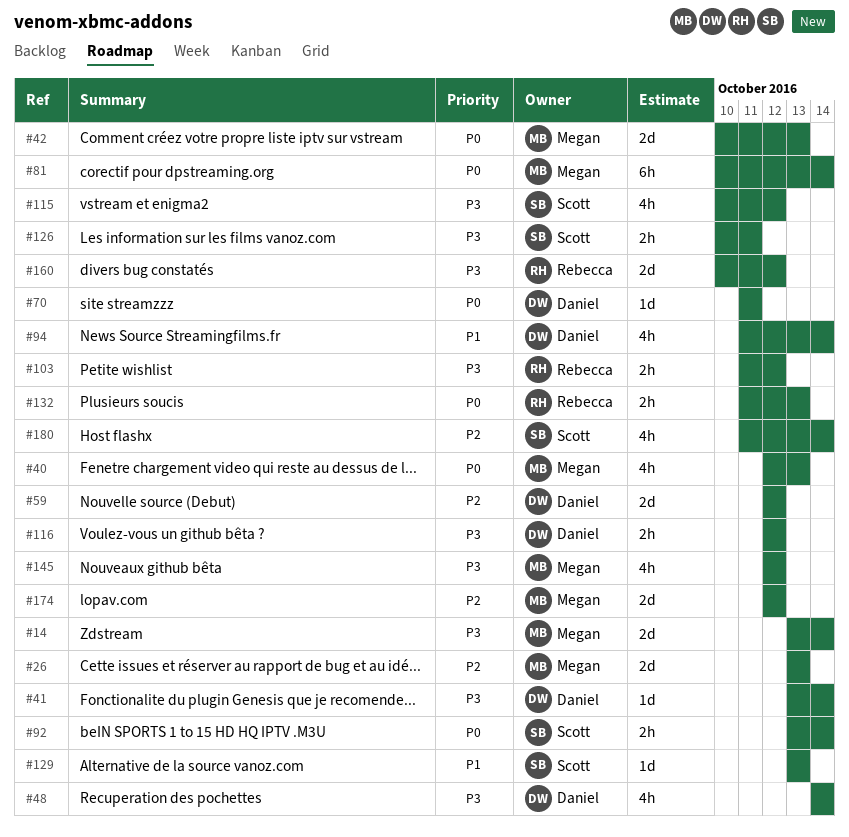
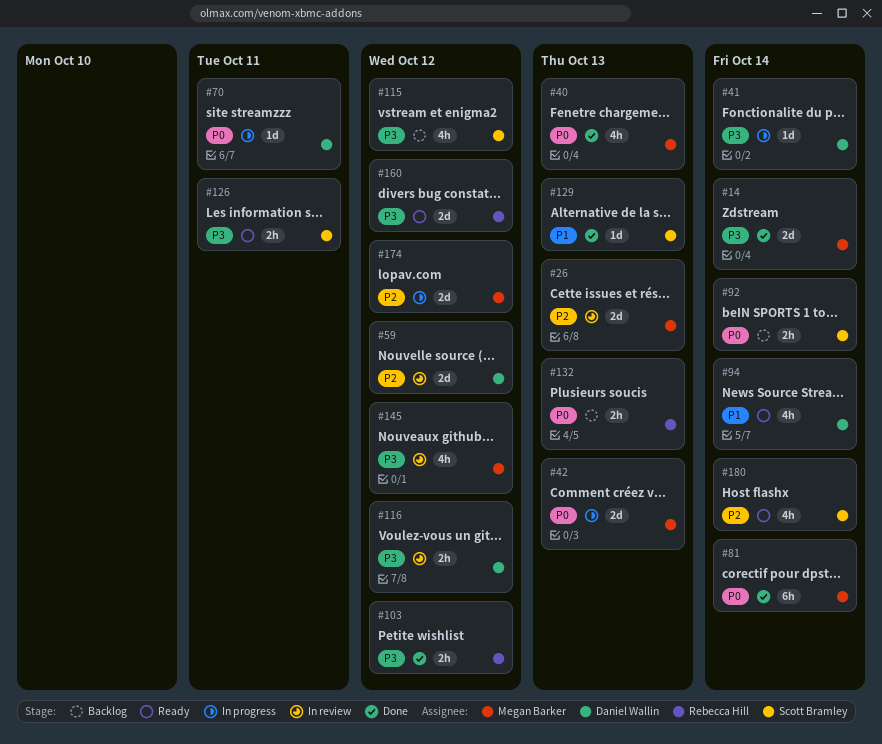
#48: present -> none

